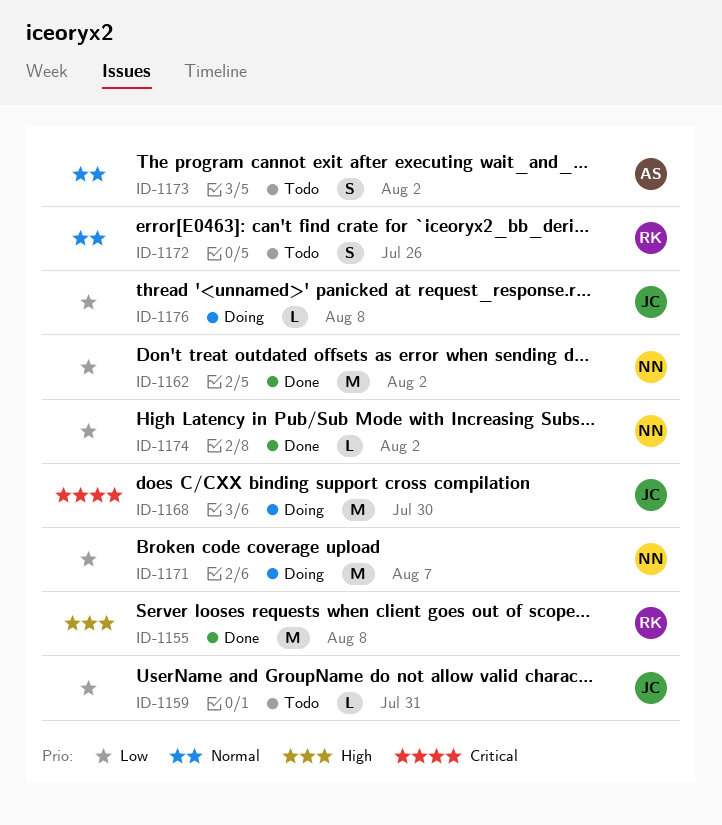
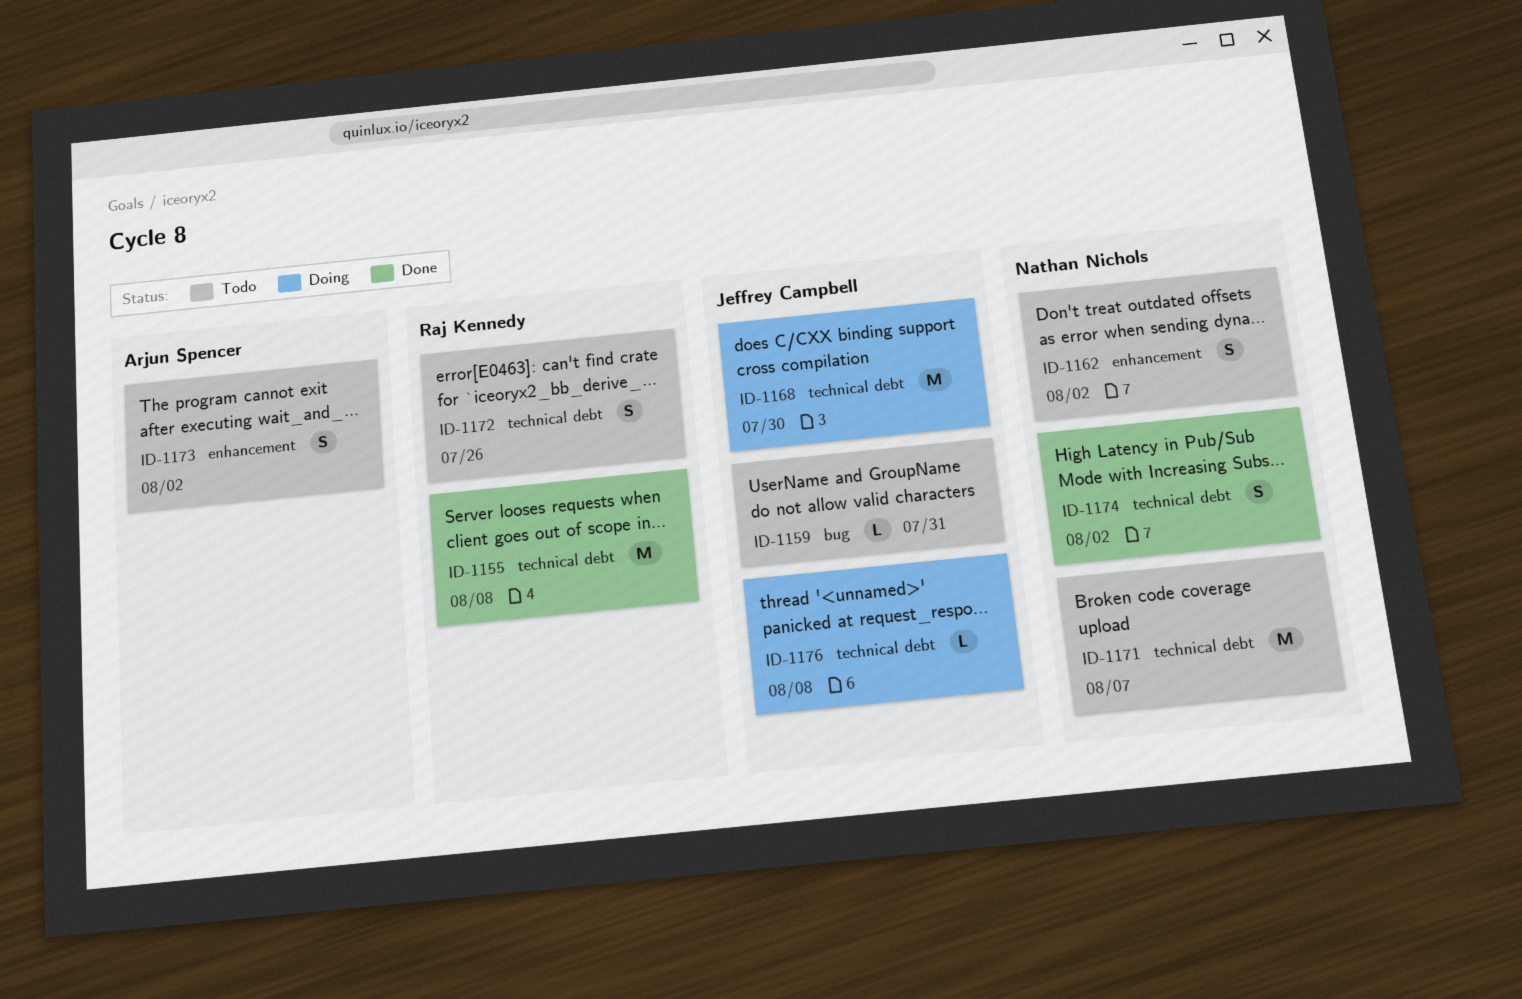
ID-1162, status: Done -> Todo
ID-1162, estimate: M -> S
ID-1171, status: Doing -> Todo
ID-1174, estimate: L -> S

